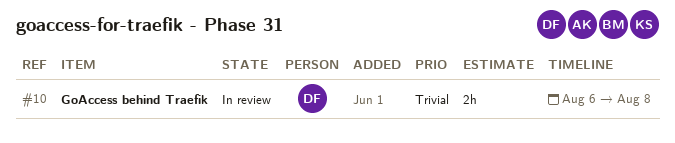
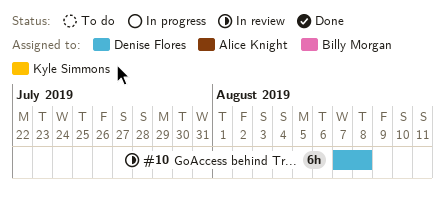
#10, estimate: 2h -> 6h
#10, start: Aug 6 -> Aug 7

